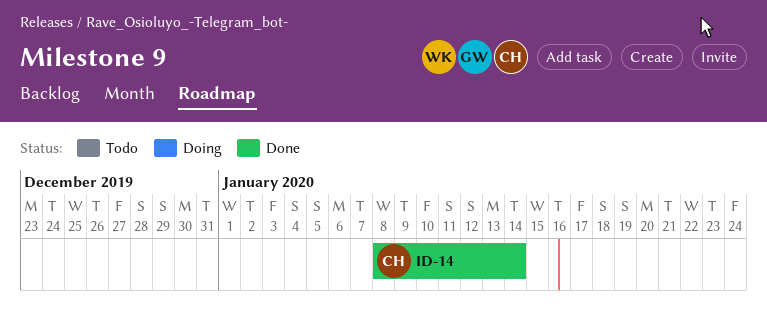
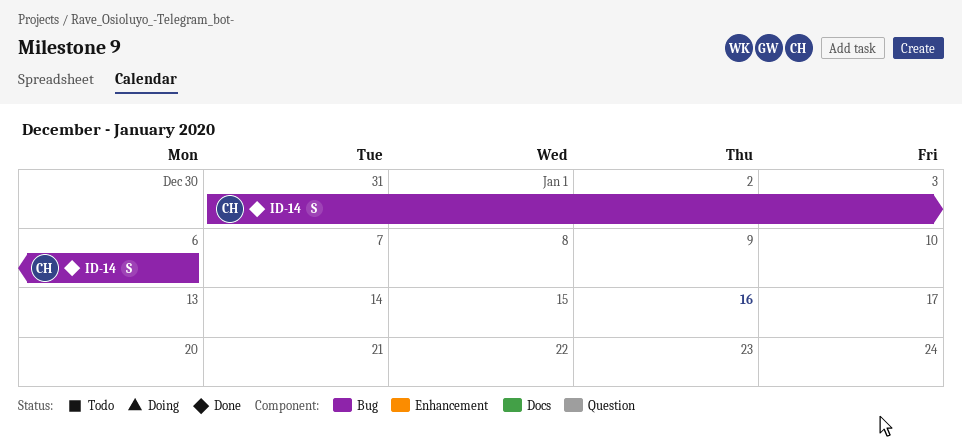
ID-14, start: Jan 8 -> Dec 31
ID-14, due: Jan 14 -> Jan 6

